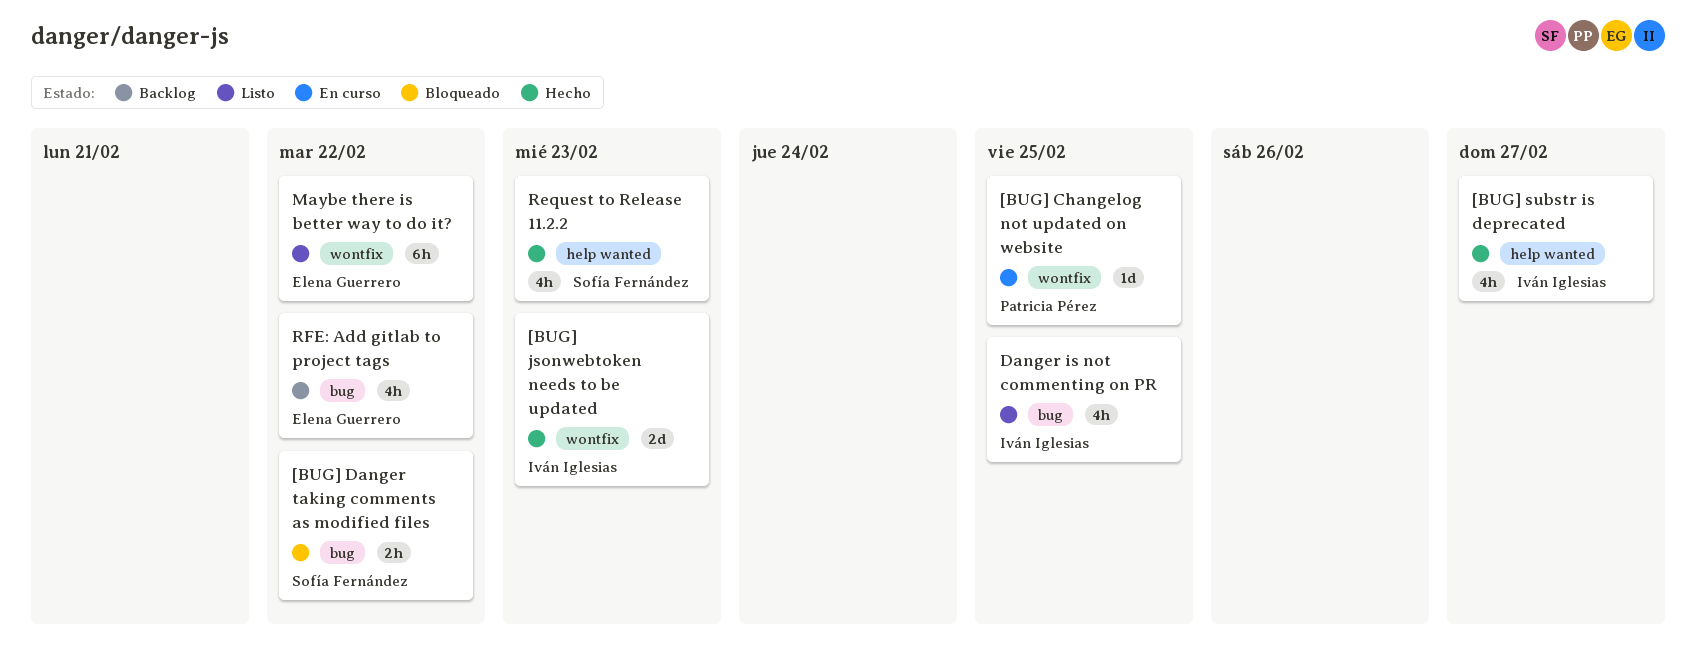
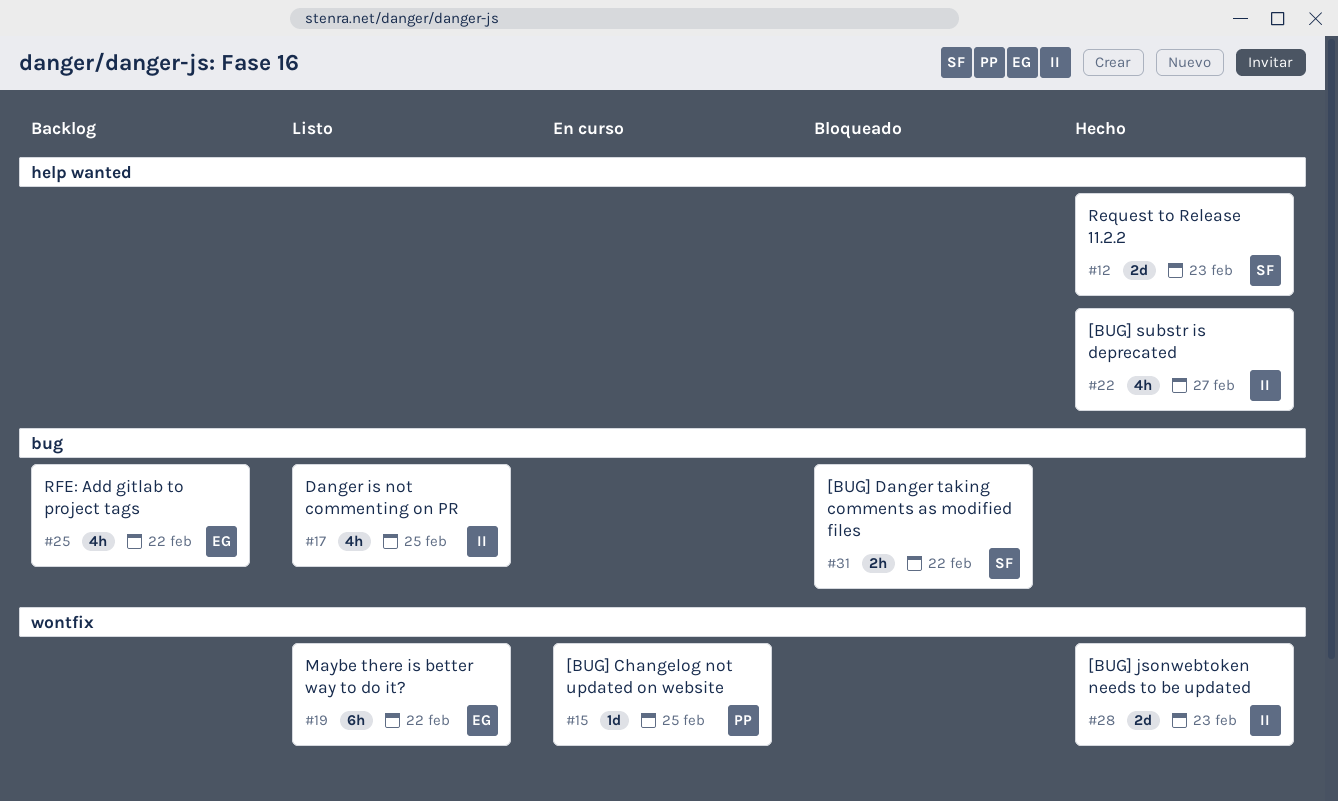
Request to Release 11.2.2, estimate: 4h -> 2d

